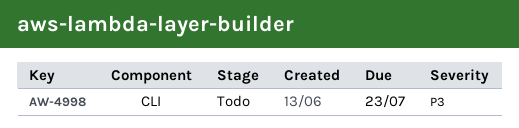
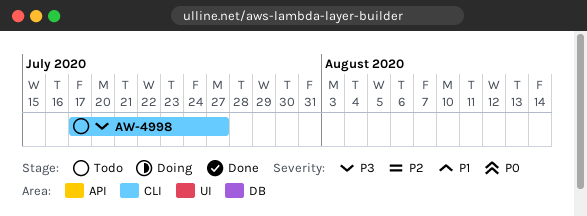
AW-4998, due: Jul 23 -> Jul 27

